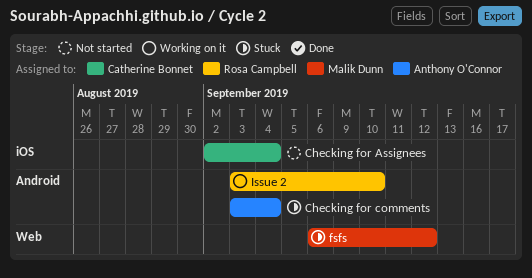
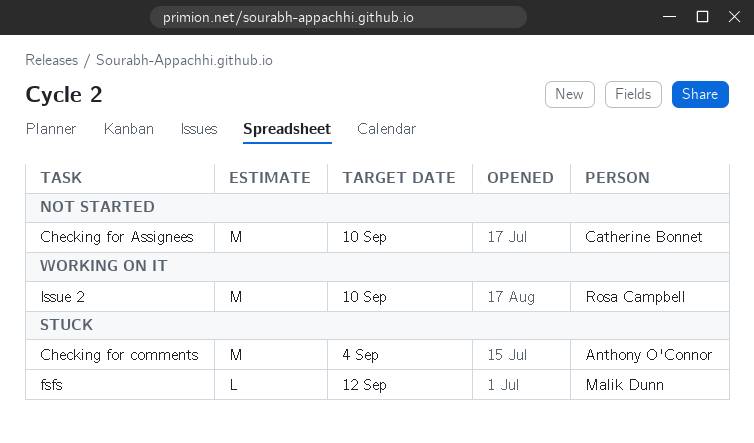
Checking for Assignees, due: Sep 4 -> Sep 10

